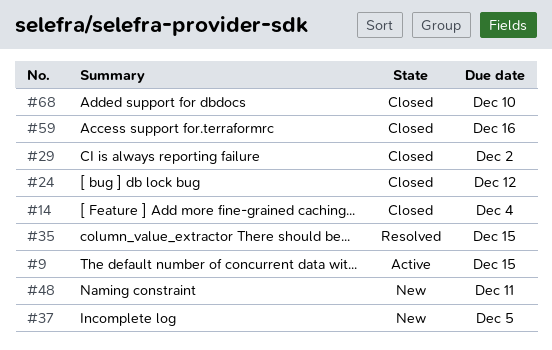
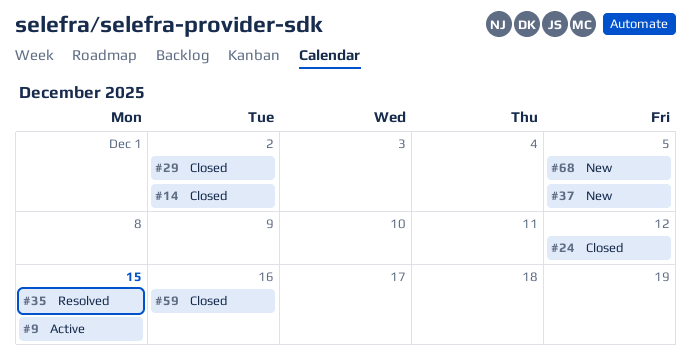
#14, due: Dec 4 -> Dec 2
#48: present -> none
#68, status: Closed -> New
#68, due: Dec 10 -> Dec 5

